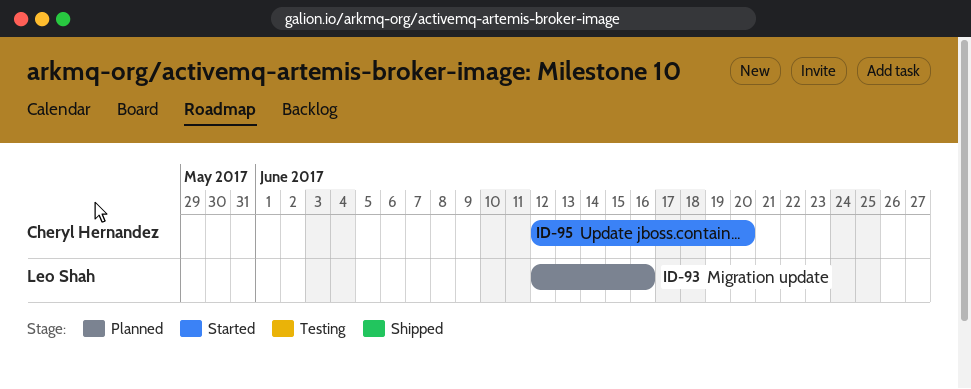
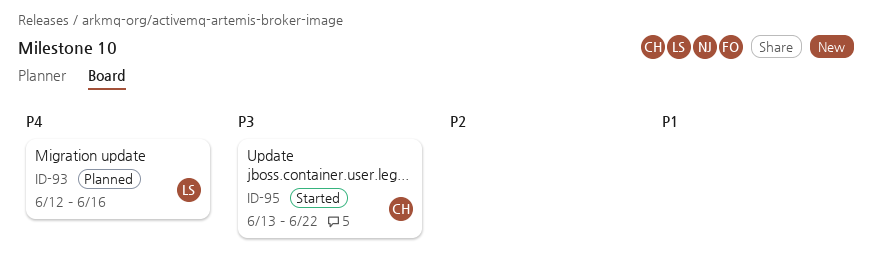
ID-95, start: Jun 12 -> Jun 13
ID-95, due: Jun 20 -> Jun 22

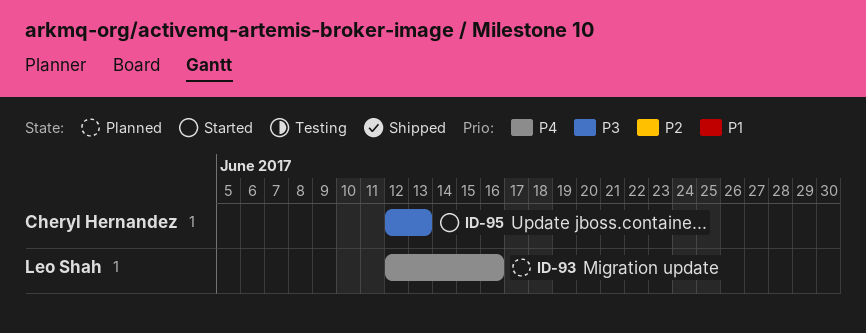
ID-95, start: Jun 13 -> Jun 12
ID-95, due: Jun 22 -> Jun 13

